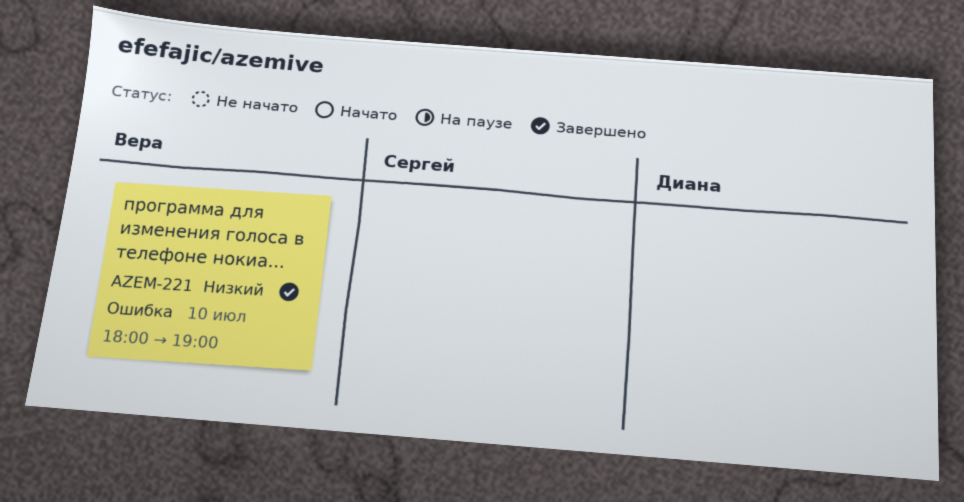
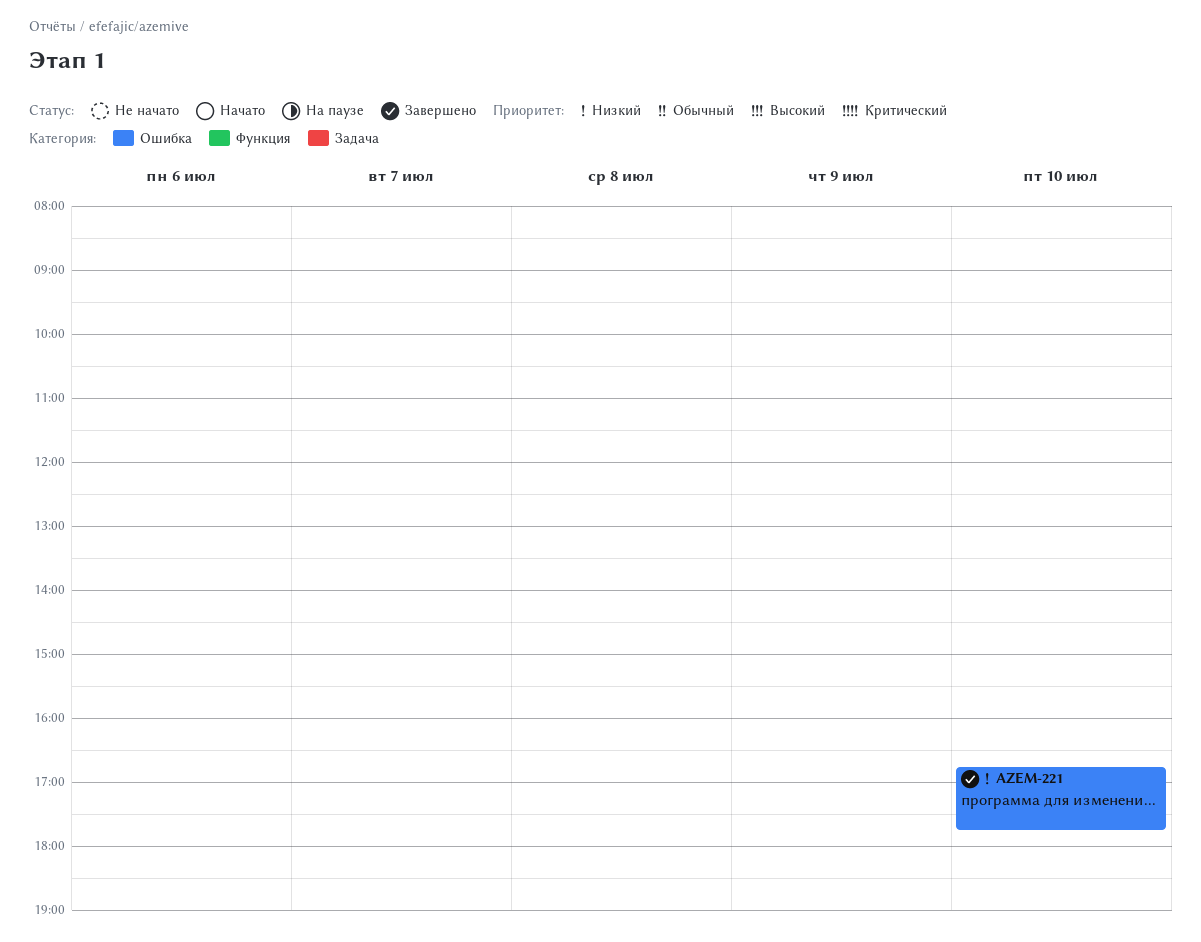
AZEM-221, begins: 18:00 -> 16:45
AZEM-221, ends: 19:00 -> 17:45

